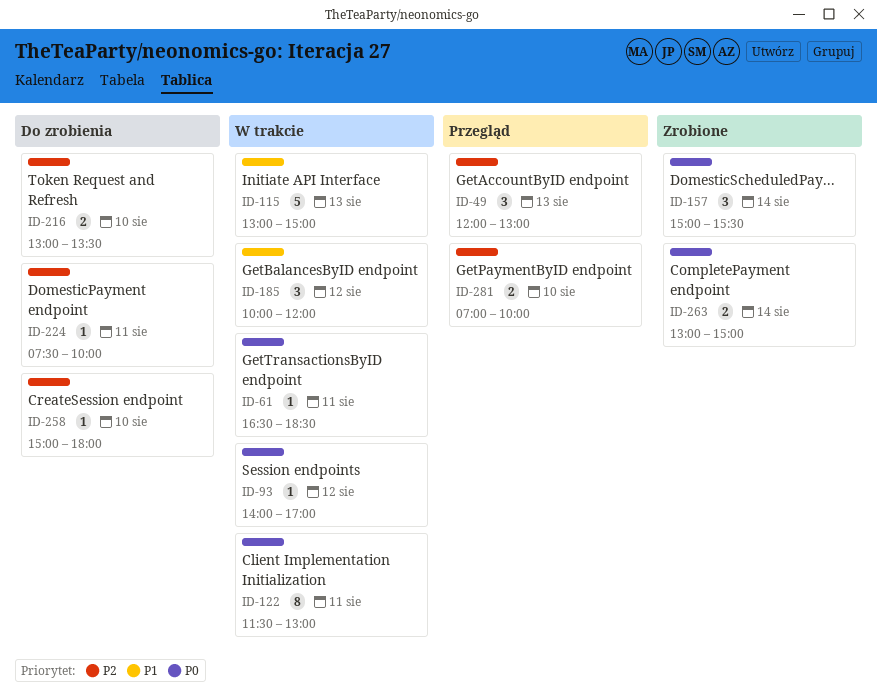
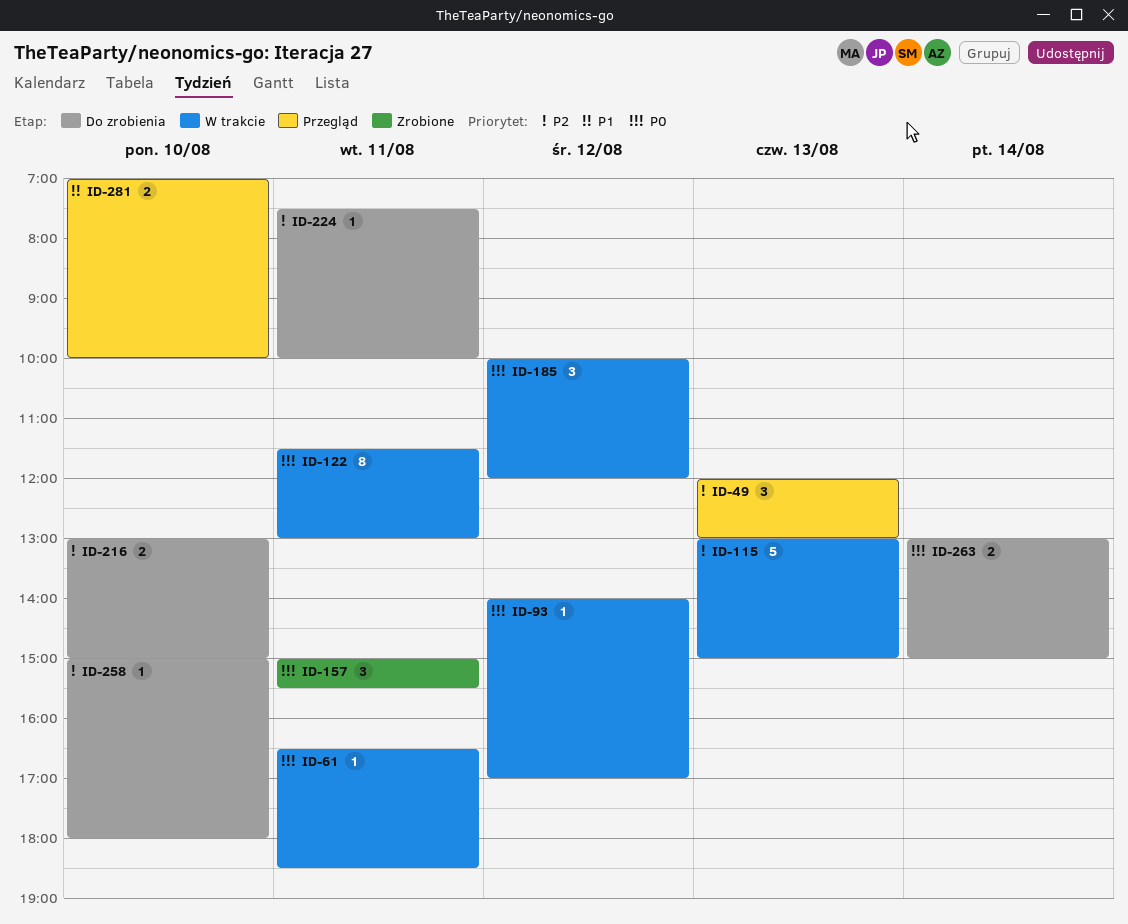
ID-115, priority: P1 -> P2
ID-157, day: Aug 14 -> Aug 11
ID-185, priority: P1 -> P0
ID-216, ends: 13:30 -> 15:00
ID-263, status: Zrobione -> Do zrobienia
ID-281, priority: P2 -> P1

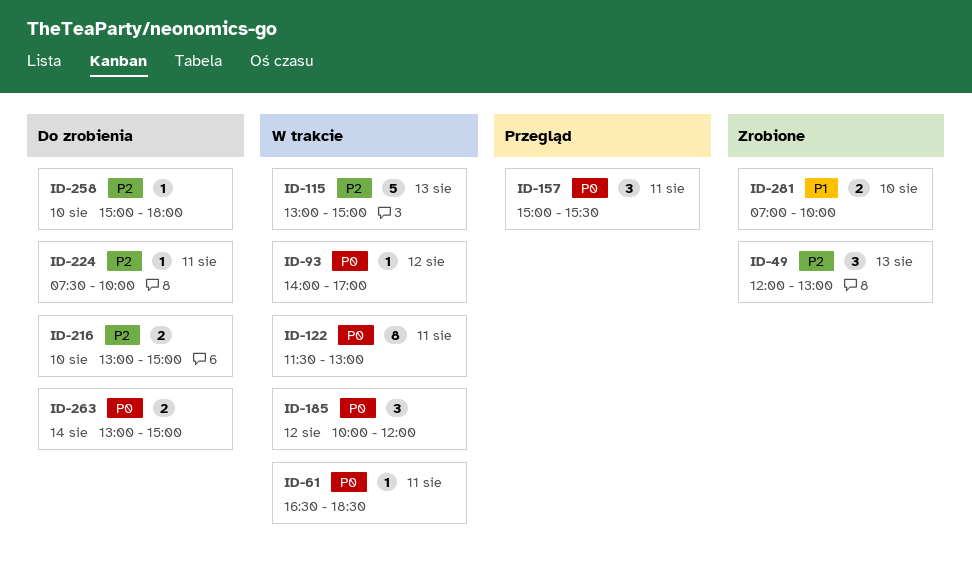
ID-49, status: Przegląd -> Zrobione
ID-157, status: Zrobione -> Przegląd
ID-281, status: Przegląd -> Zrobione

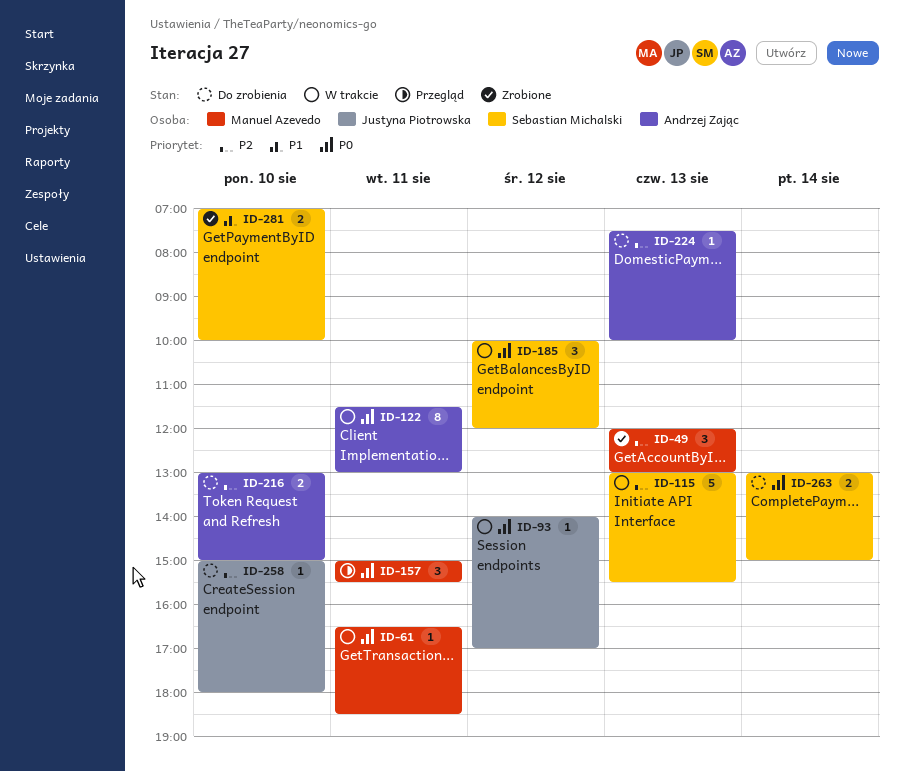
ID-115, ends: 15:00 -> 15:30
ID-224, day: Aug 11 -> Aug 13

